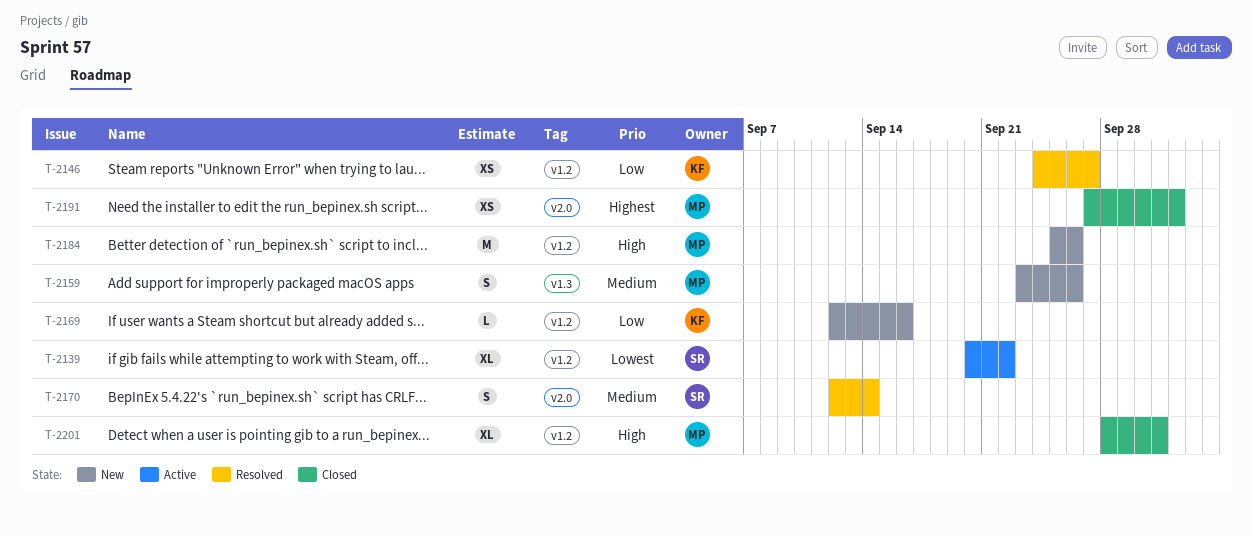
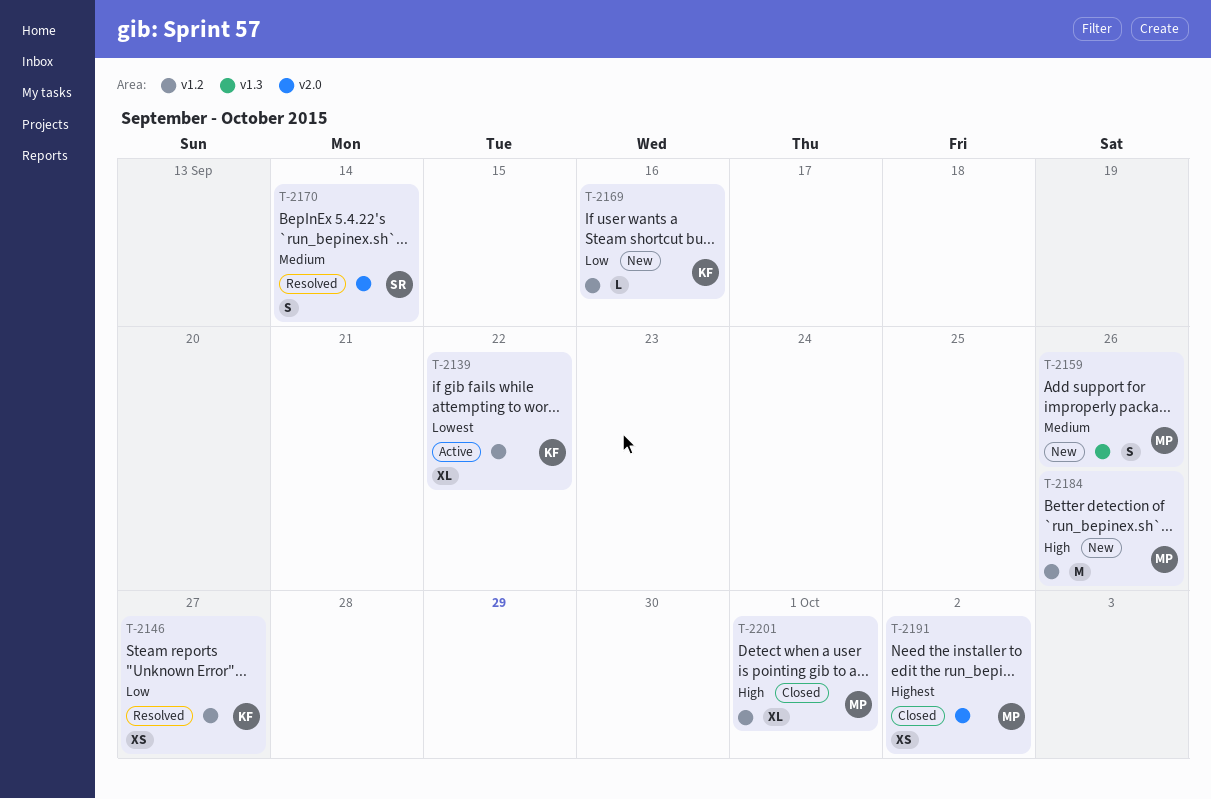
T-2139, owner: SR -> KF

